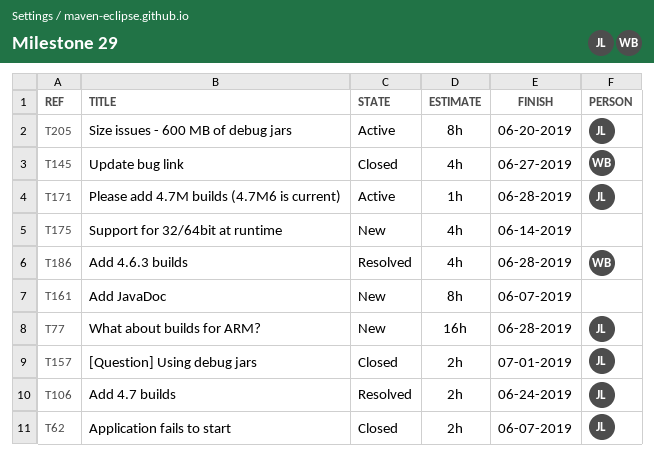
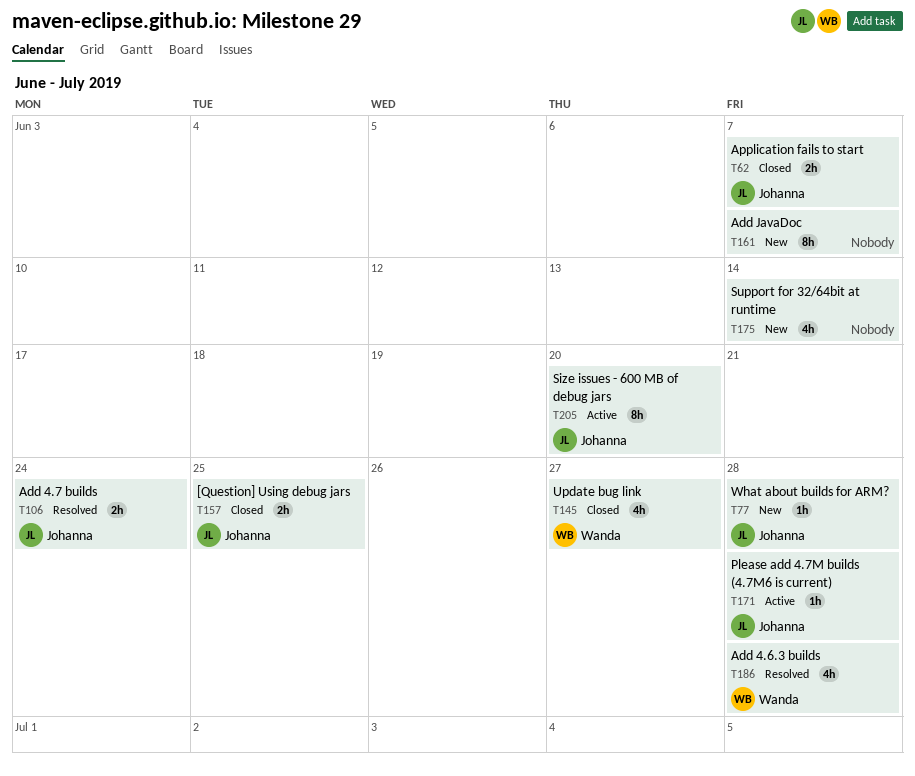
T77, estimate: 16h -> 1h
T157, due: Jul 1 -> Jun 25

